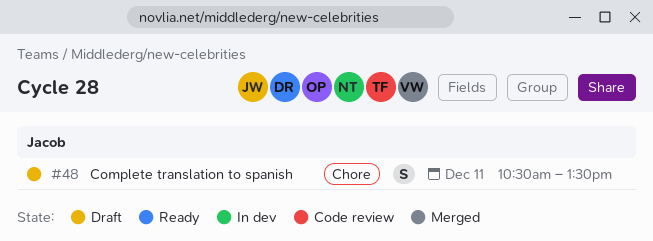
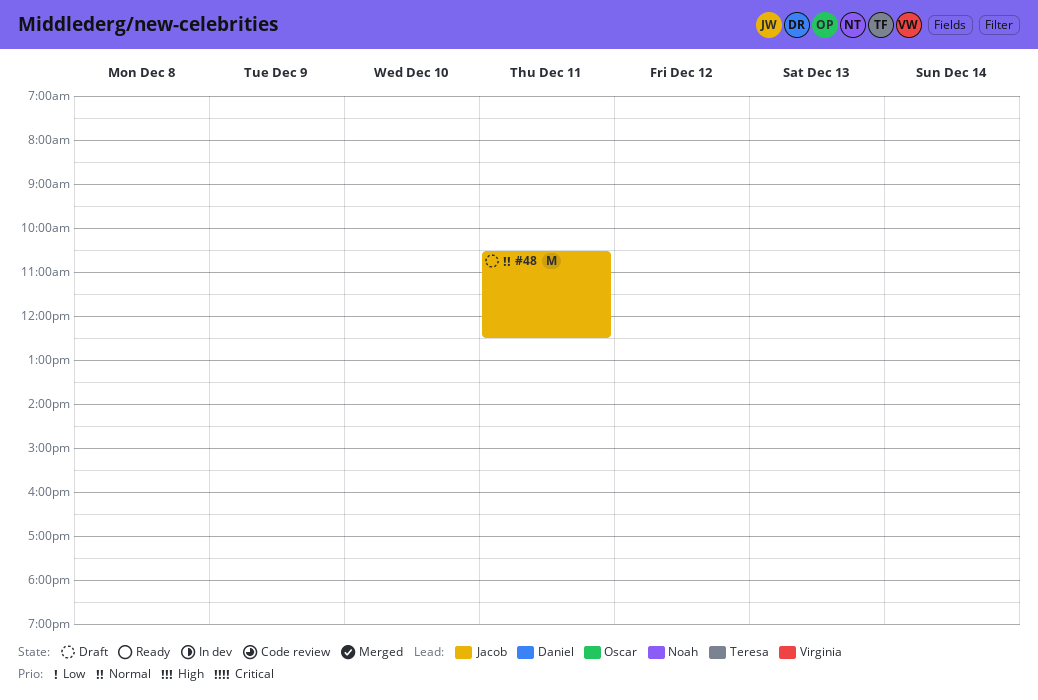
#48, estimate: S -> M
#48, ends: 13:30 -> 12:30

